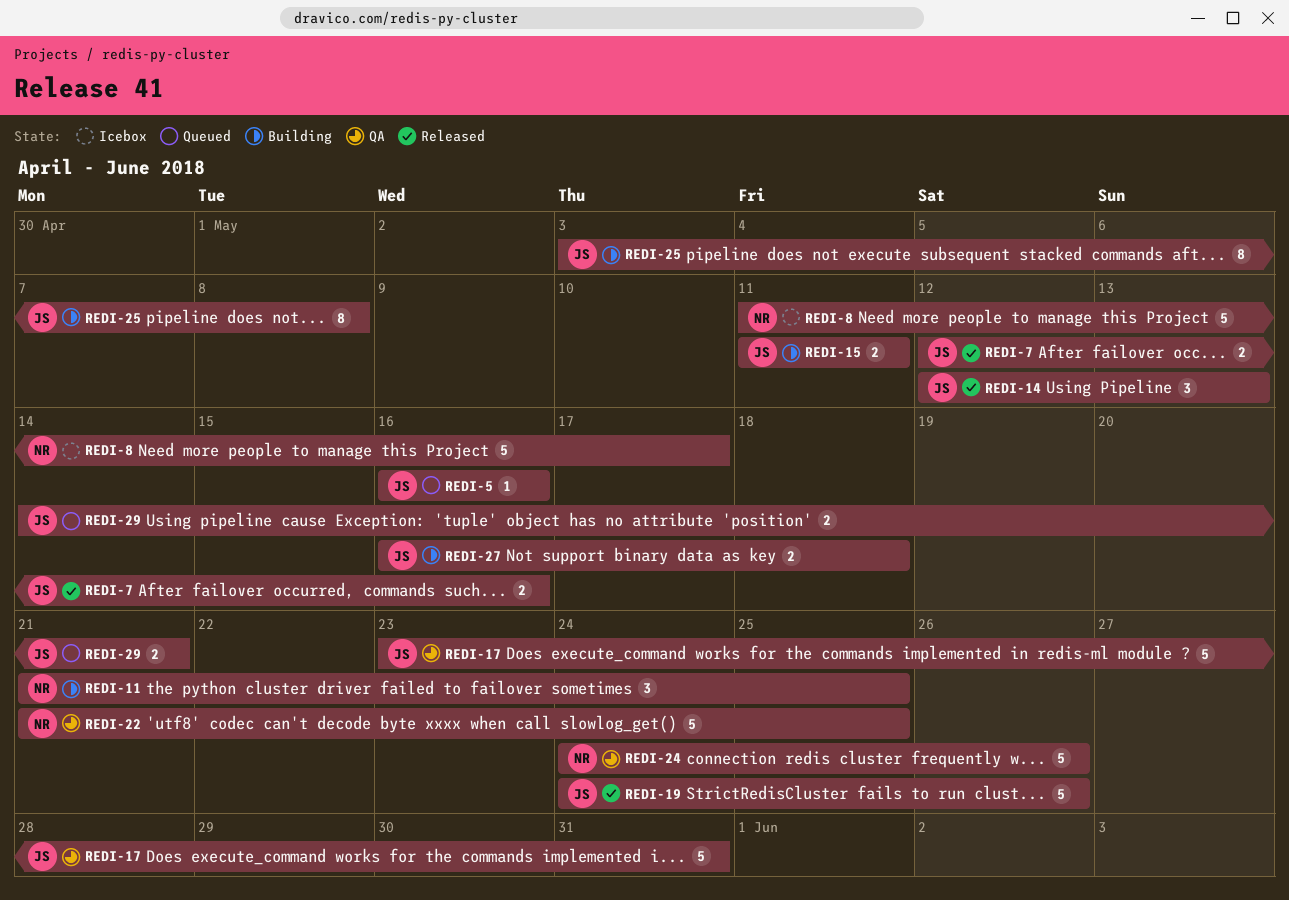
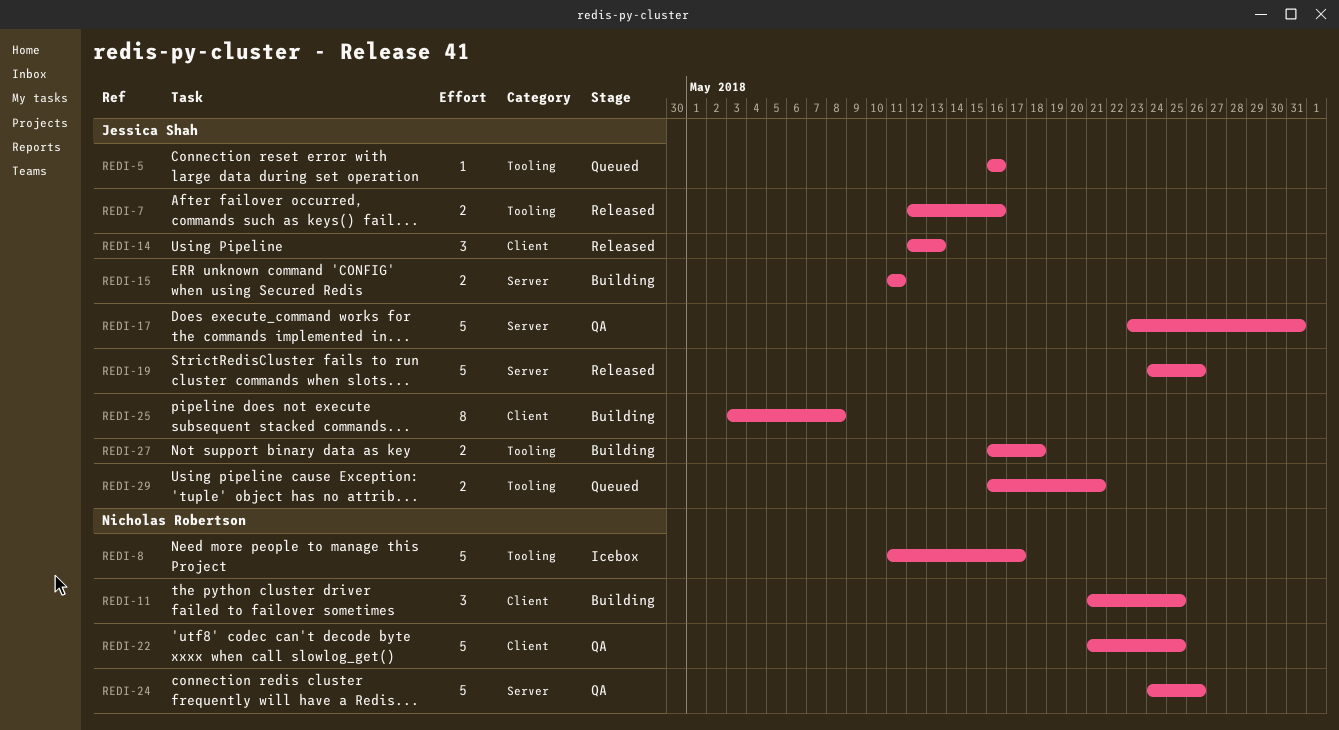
REDI-29, start: May 14 -> May 16

